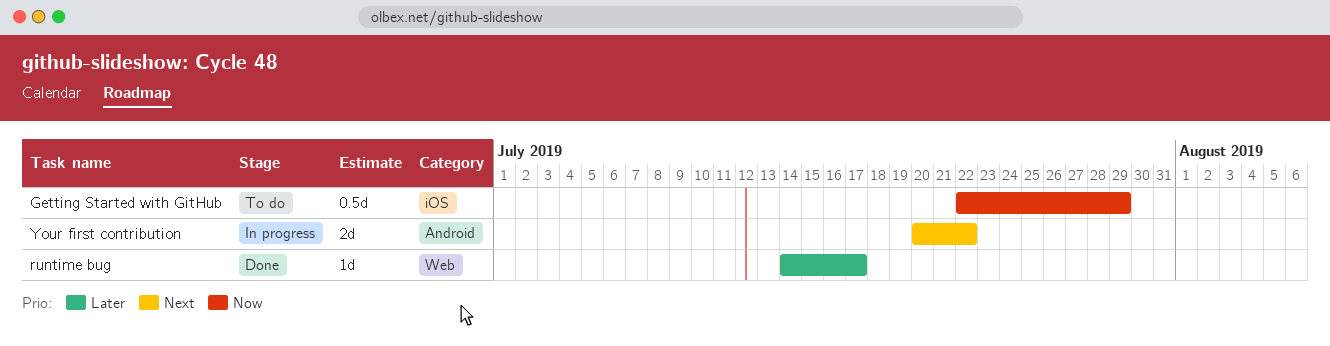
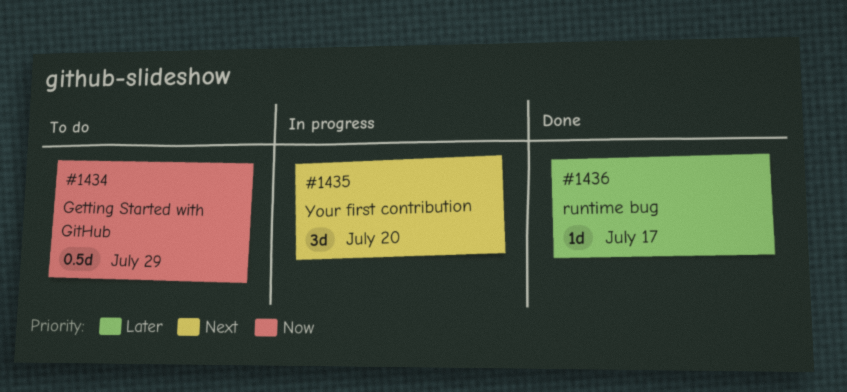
Your first contribution, estimate: 2d -> 3d
Your first contribution, due: Jul 22 -> Jul 20

